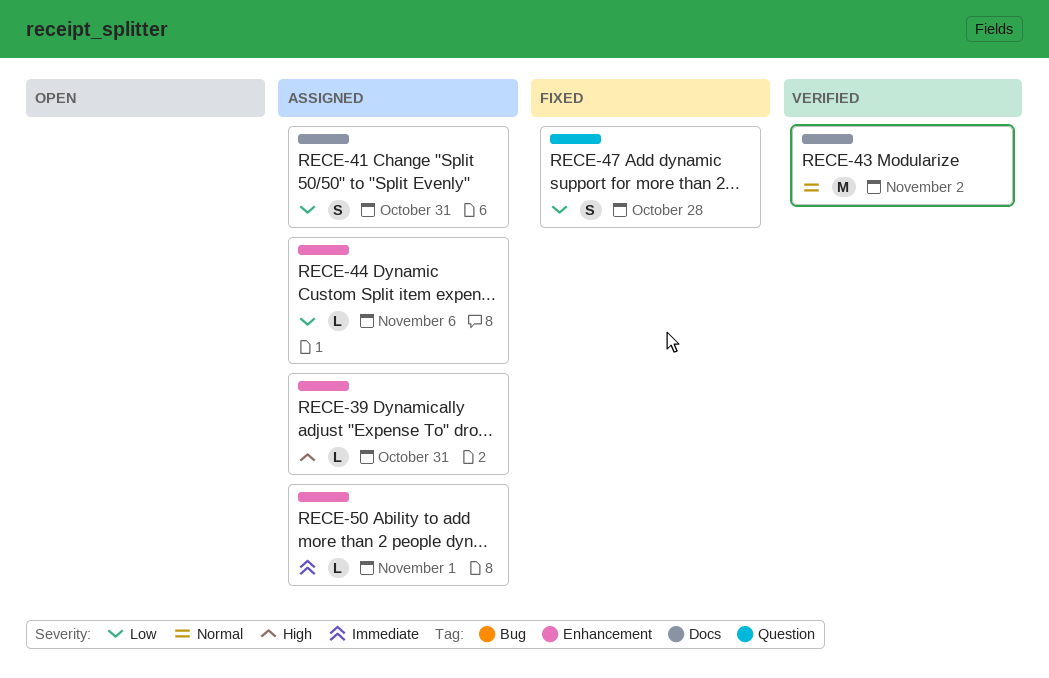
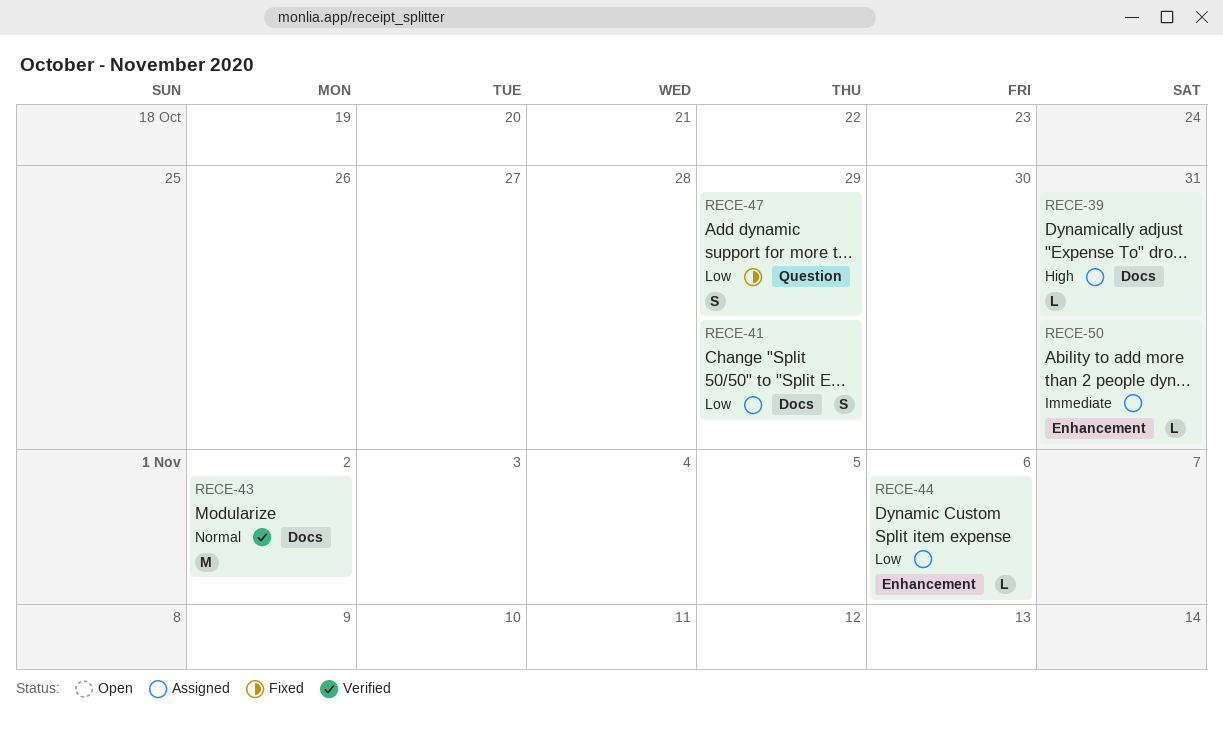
RECE-39, label: Enhancement -> Docs
RECE-41, due: Oct 31 -> Oct 29
RECE-47, due: Oct 28 -> Oct 29
RECE-50, due: Nov 1 -> Oct 31

